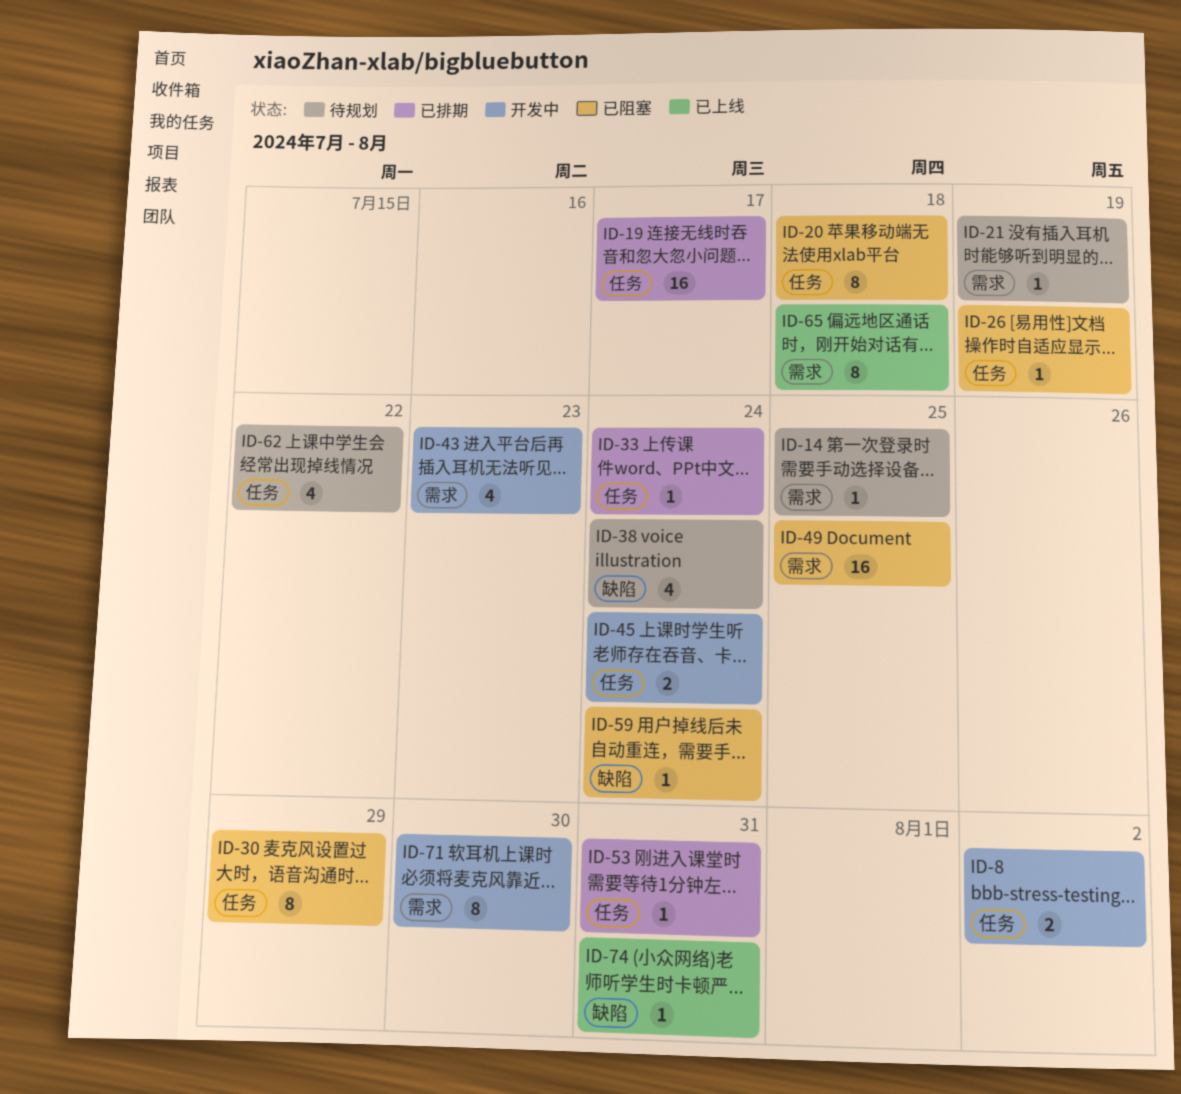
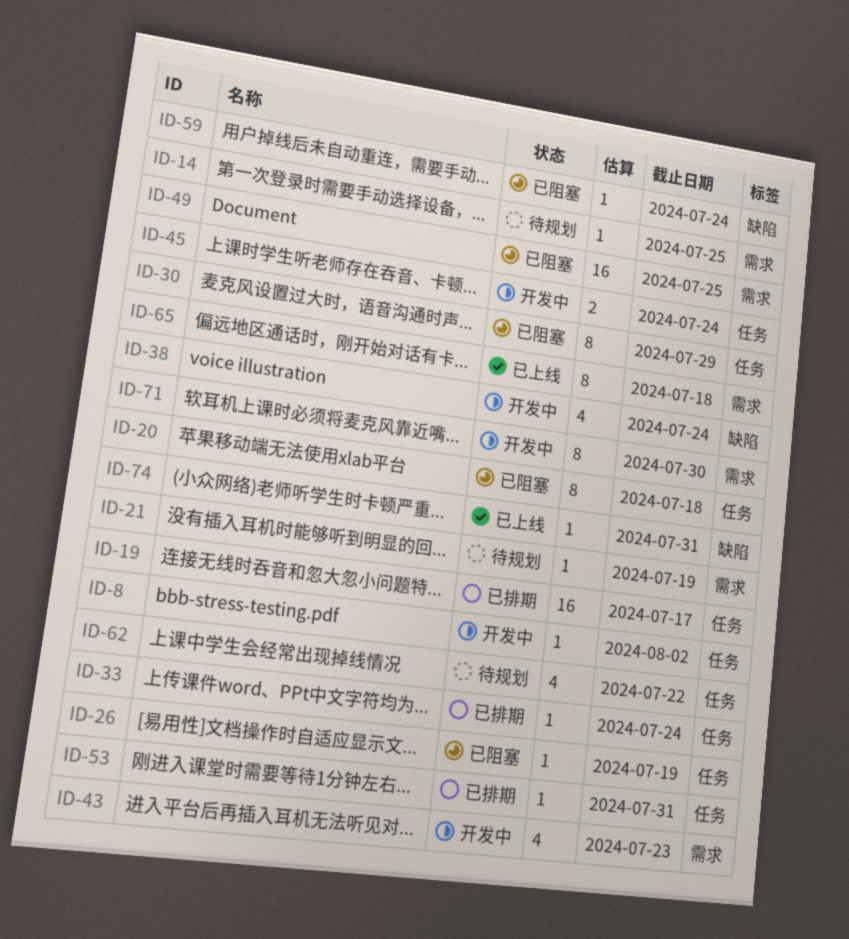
ID-8, estimate: 2 -> 1
ID-38, status: 待规划 -> 开发中

